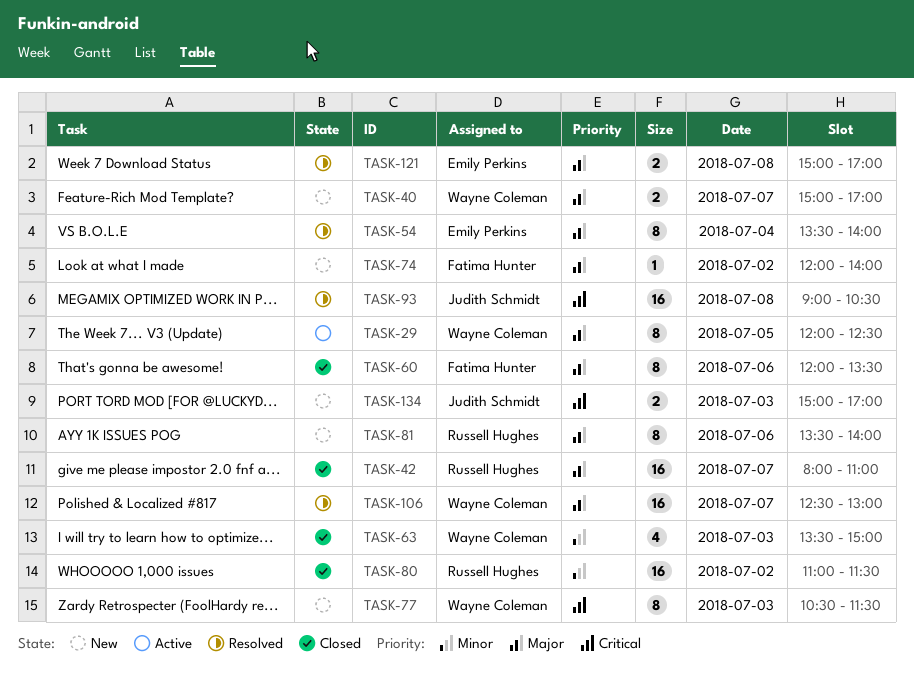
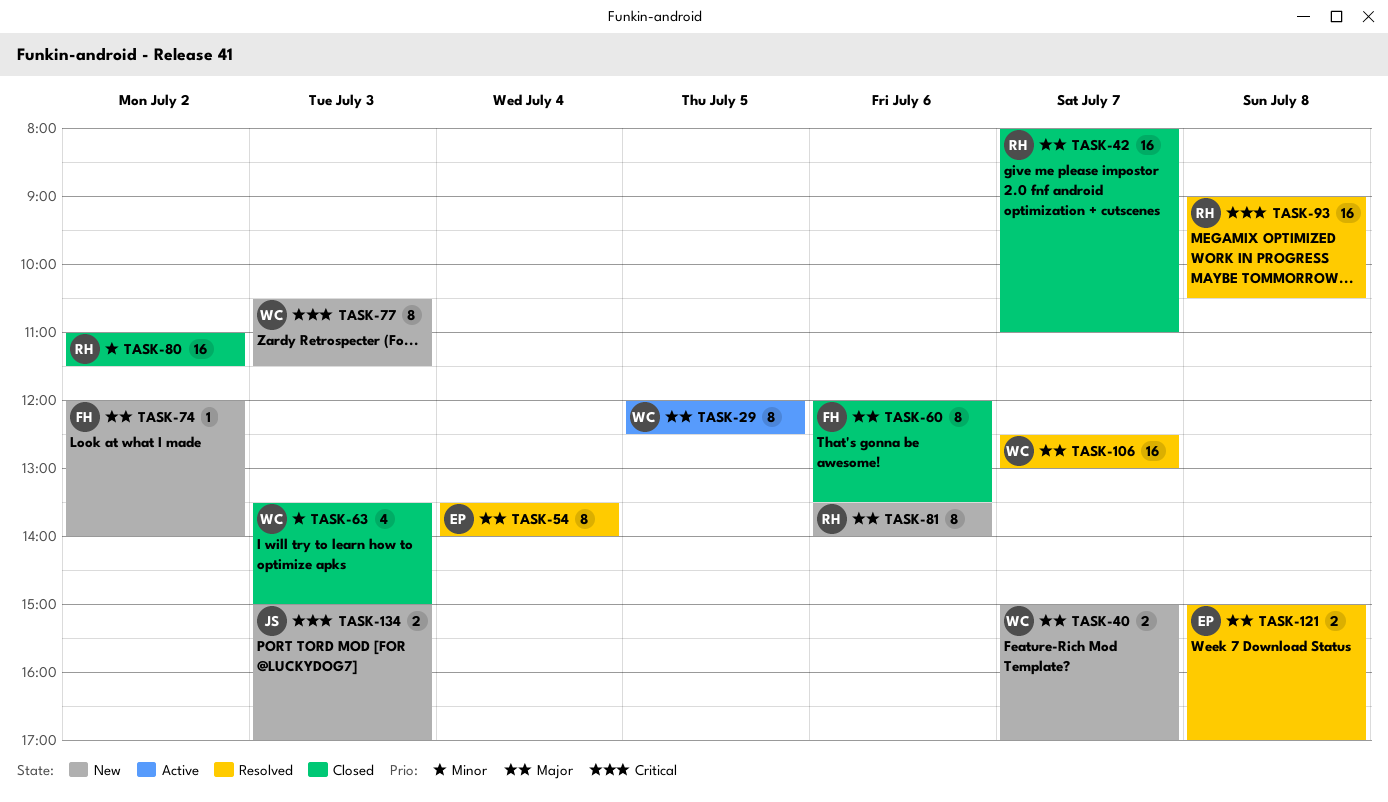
TASK-93, owner: Judith Schmidt -> Russell Hughes

